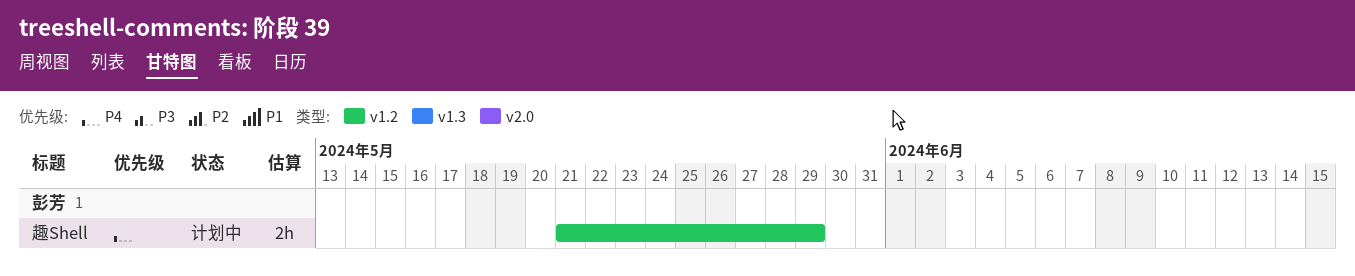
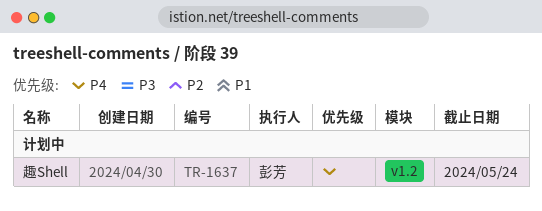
趣Shell, due: May 29 -> May 24

